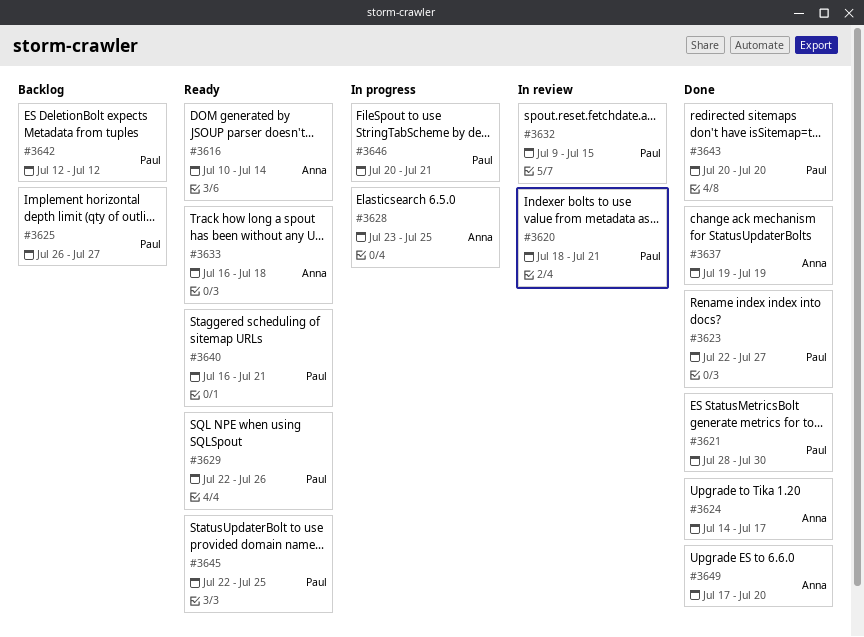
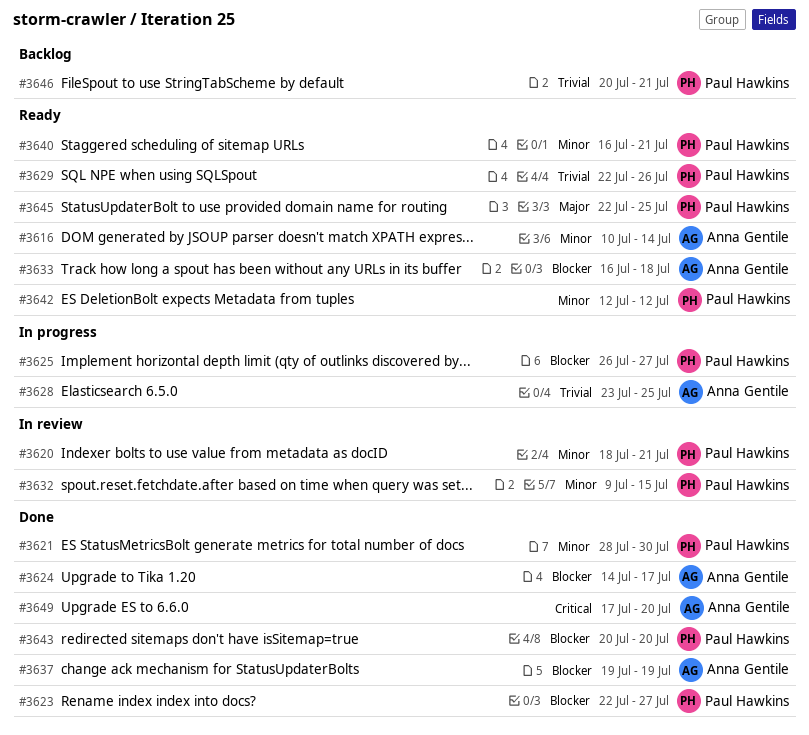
#3625, status: Backlog -> In progress
#3642, status: Backlog -> Ready
#3646, status: In progress -> Backlog

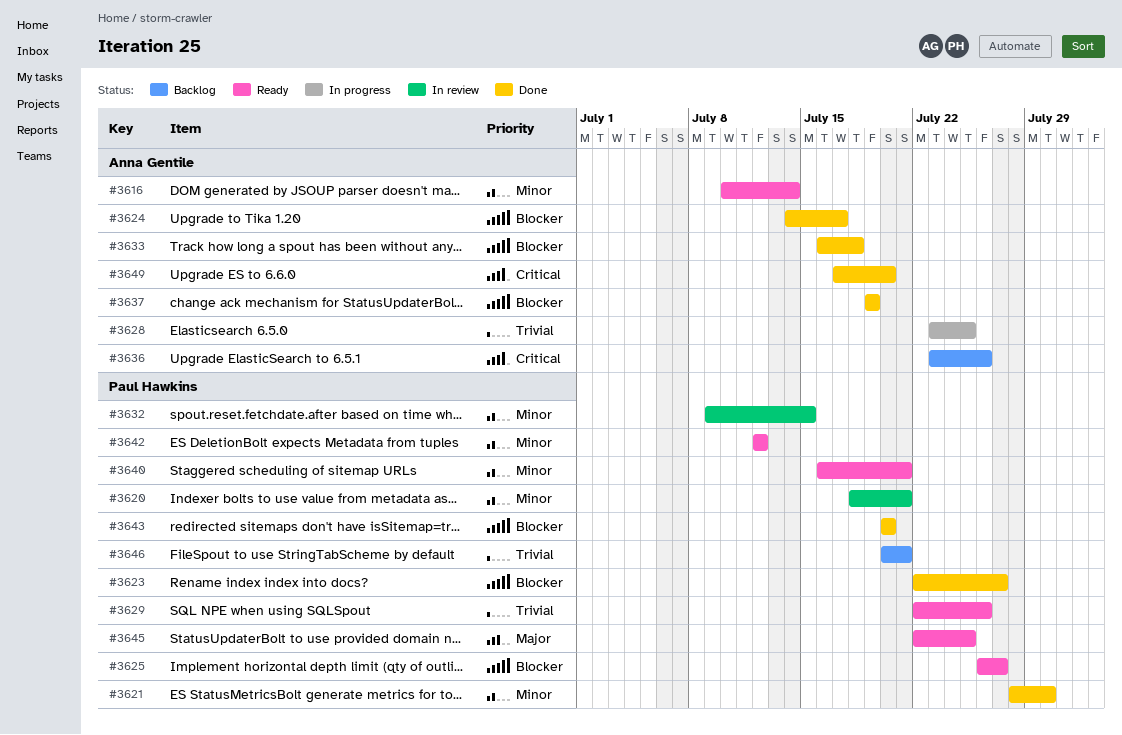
#3625, status: In progress -> Ready
#3633, status: Ready -> Done
#3636: none -> present

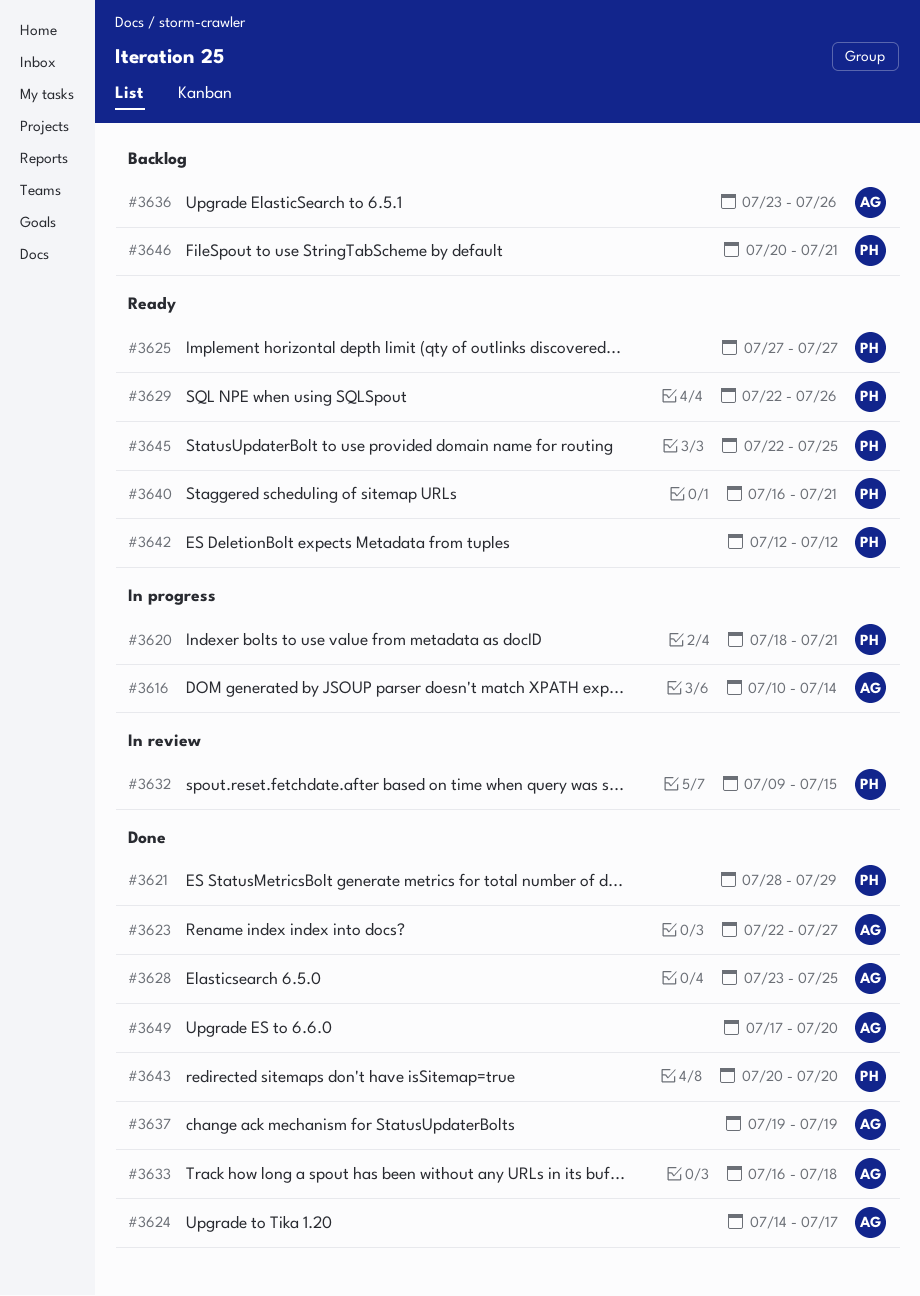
#3616, status: Ready -> In progress
#3620, status: In review -> In progress
#3621, due: Jul 30 -> Jul 29
#3623, owner: Paul Hawkins -> Anna Gentile
#3625, start: Jul 26 -> Jul 27
#3628, status: In progress -> Done

